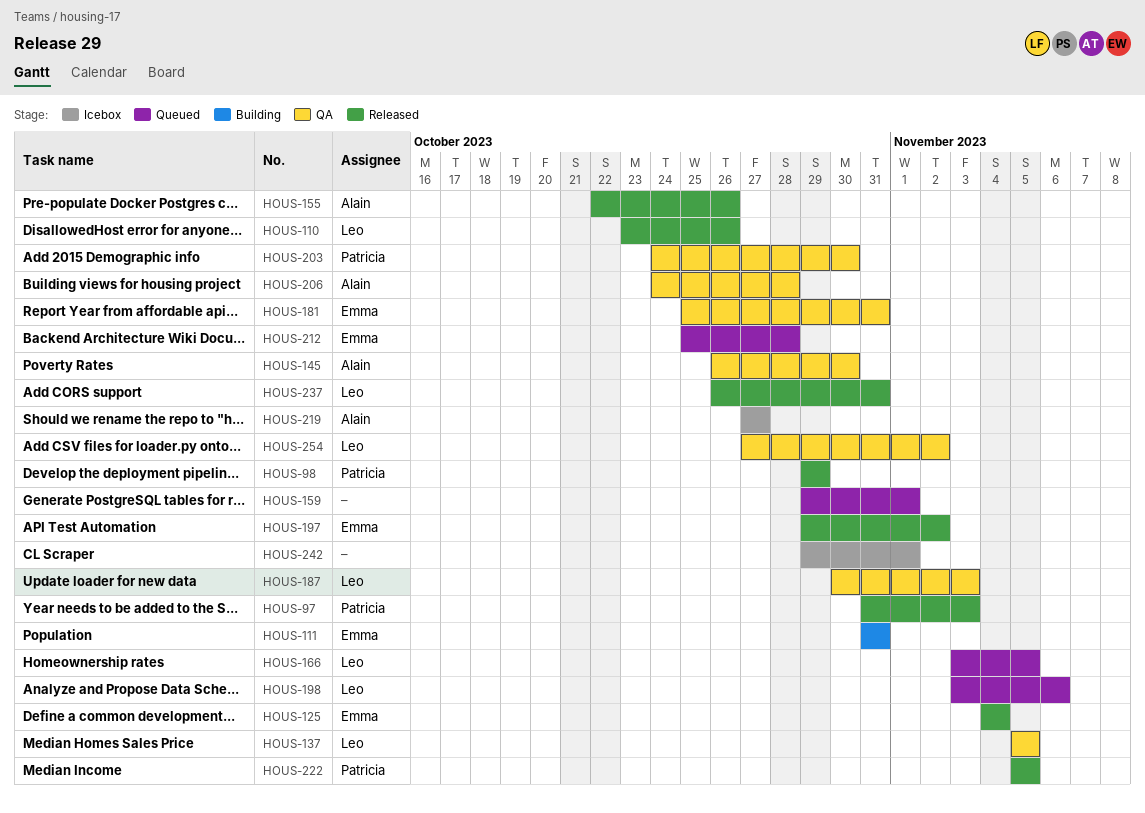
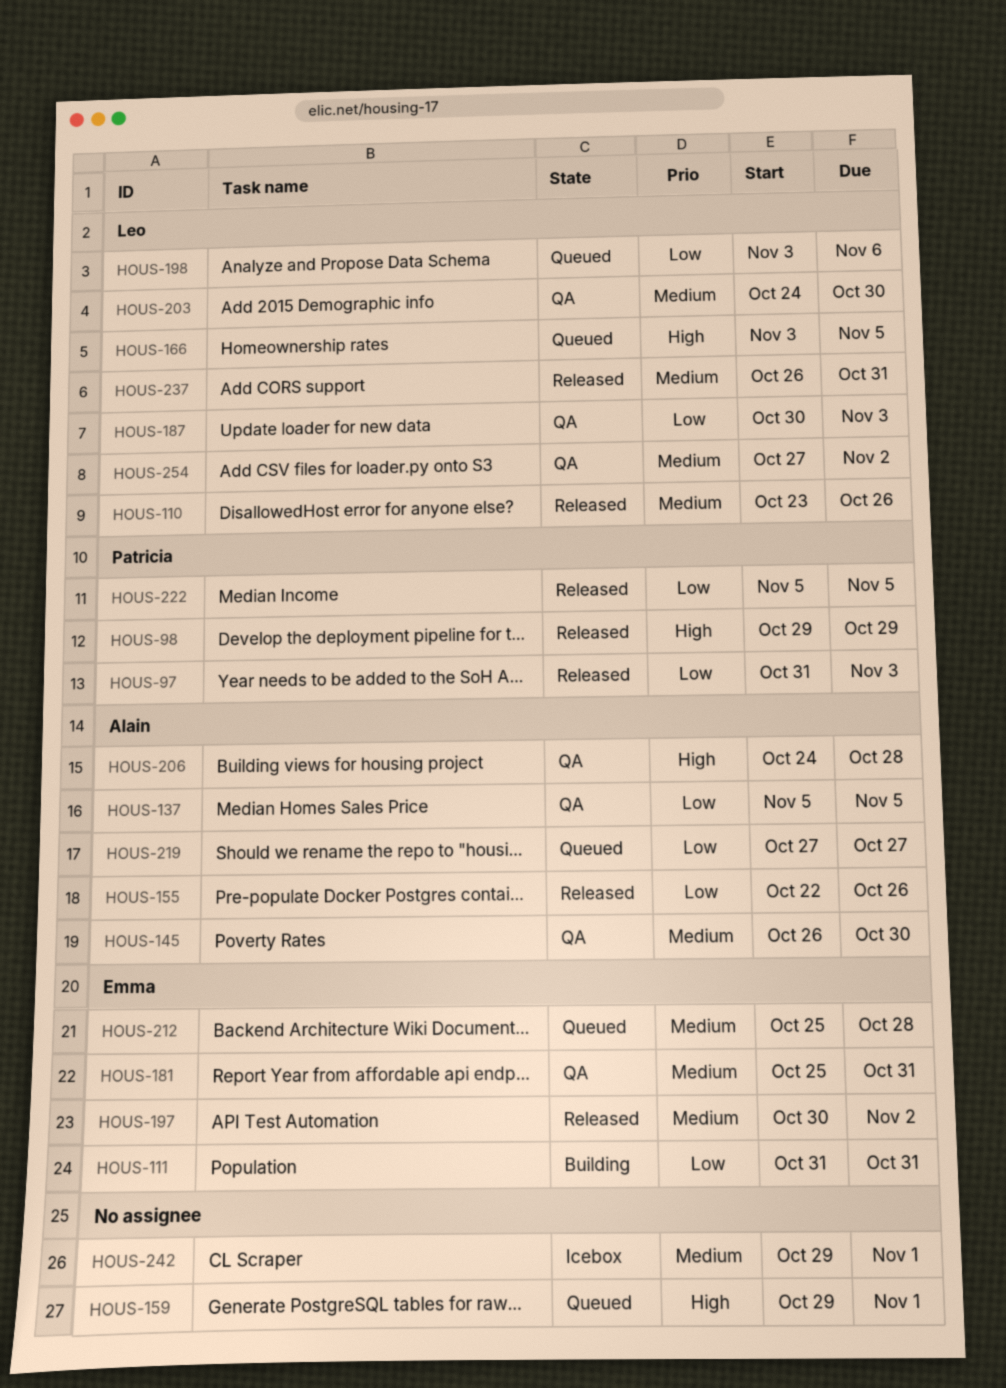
HOUS-125: present -> none
HOUS-137, owner: Leo -> Alain
HOUS-197, start: Oct 29 -> Oct 30
HOUS-203, owner: Patricia -> Leo
HOUS-219, status: Icebox -> Queued

